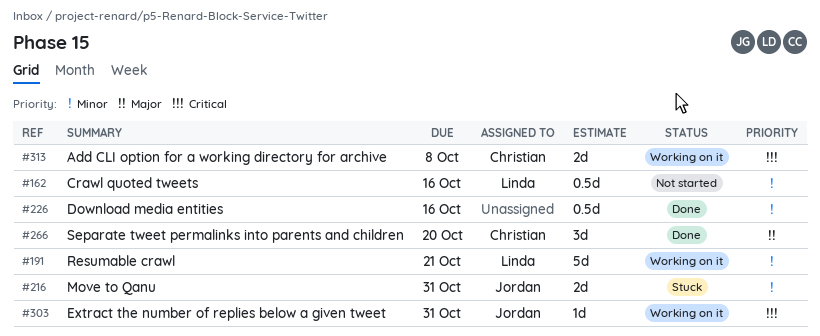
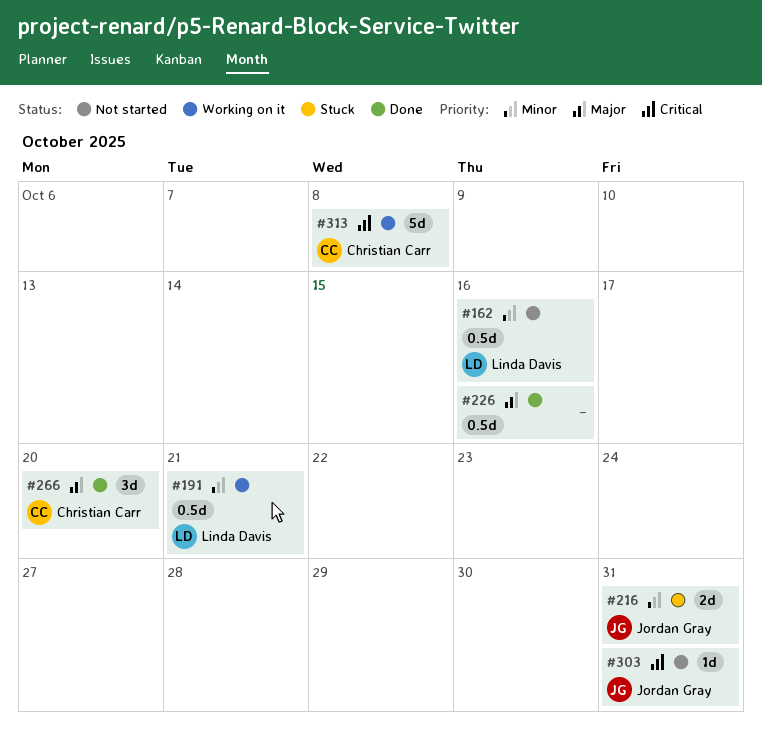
#191, estimate: 5d -> 0.5d
#226, priority: Minor -> Major
#303, status: Working on it -> Not started
#313, estimate: 2d -> 5d

